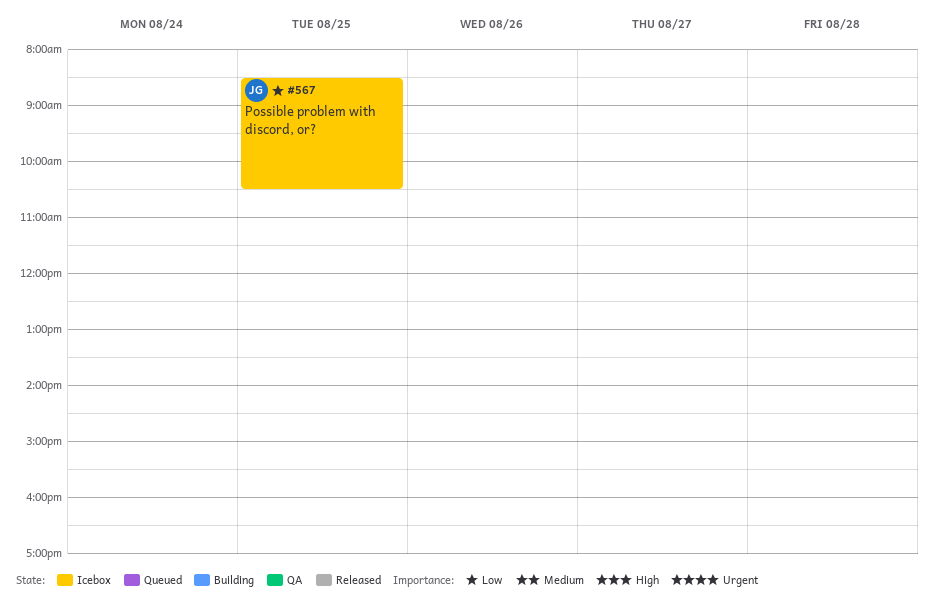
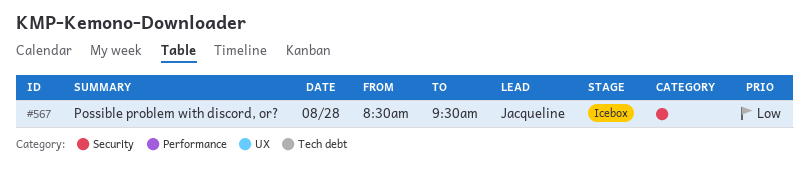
#567, day: Aug 25 -> Aug 28
#567, ends: 10:30 -> 09:30

